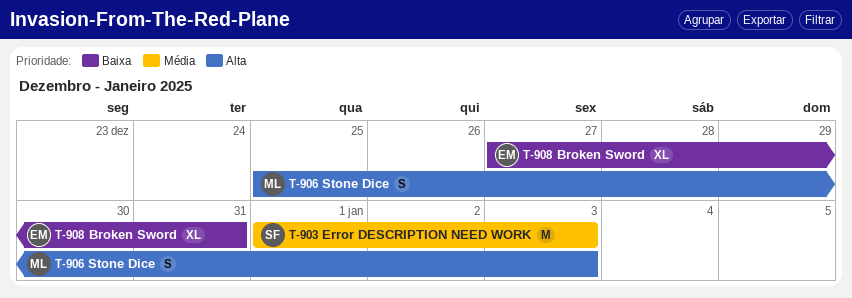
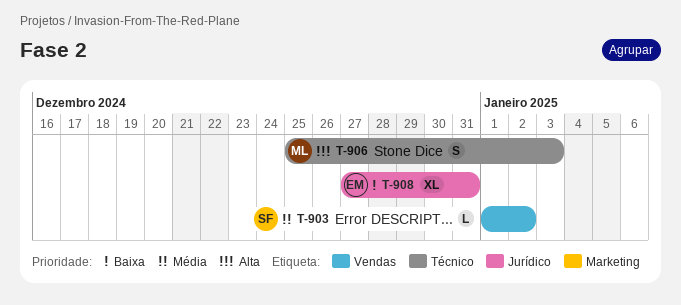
T-903, estimate: M -> L
T-903, due: Jan 3 -> Jan 2

